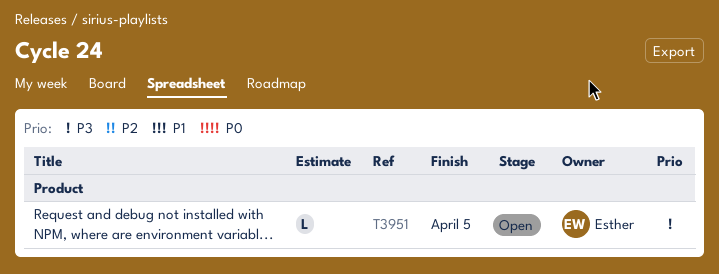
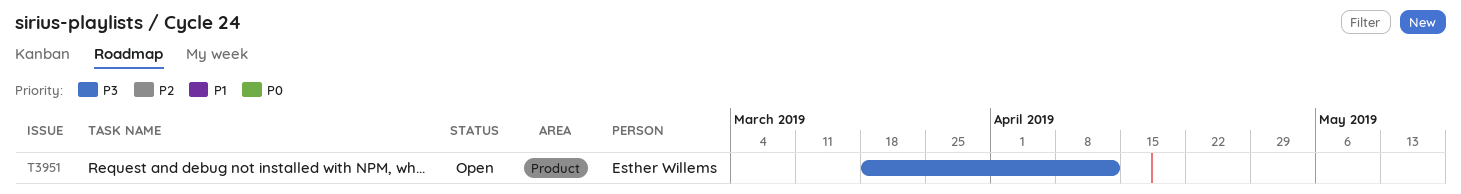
T3951, due: Apr 5 -> Apr 12

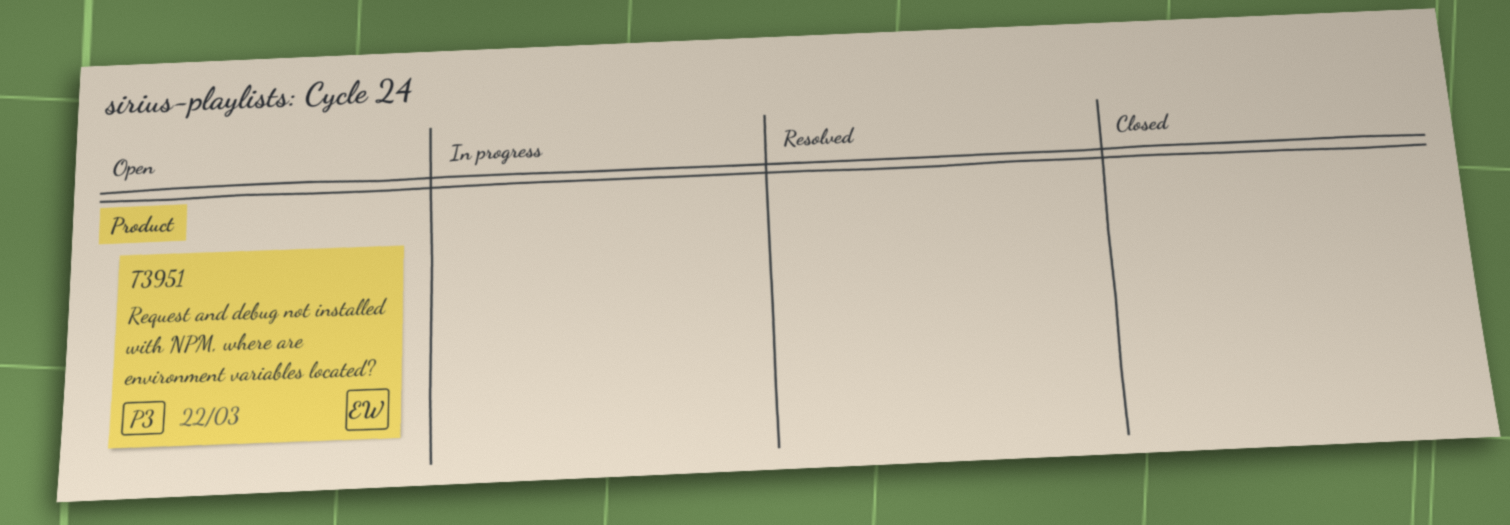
T3951, due: Apr 12 -> Mar 22

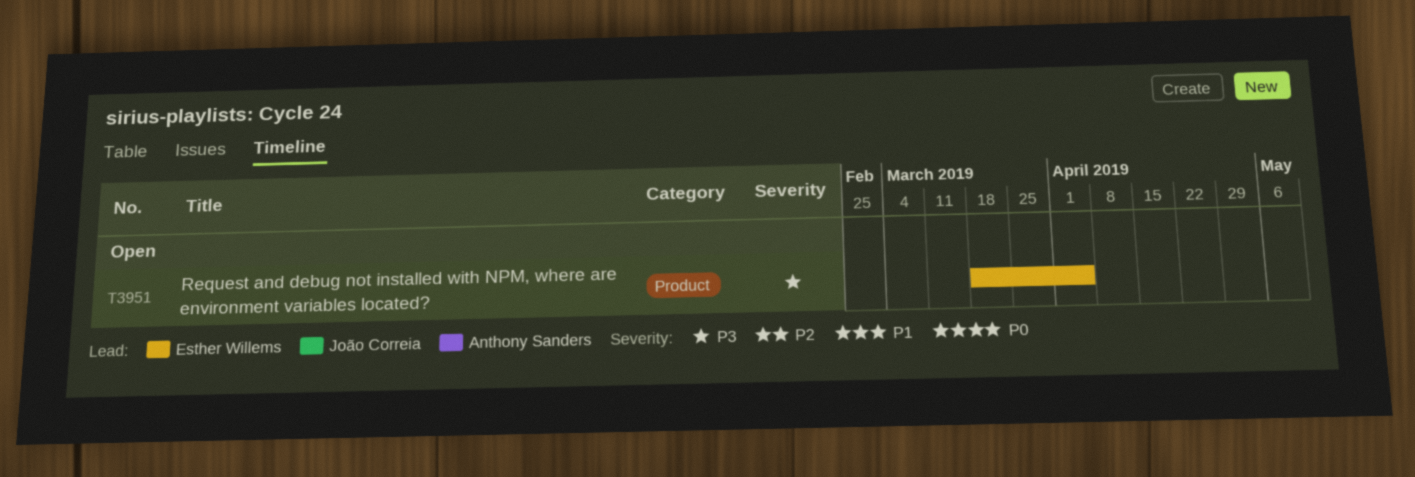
T3951, due: Mar 22 -> Apr 5

